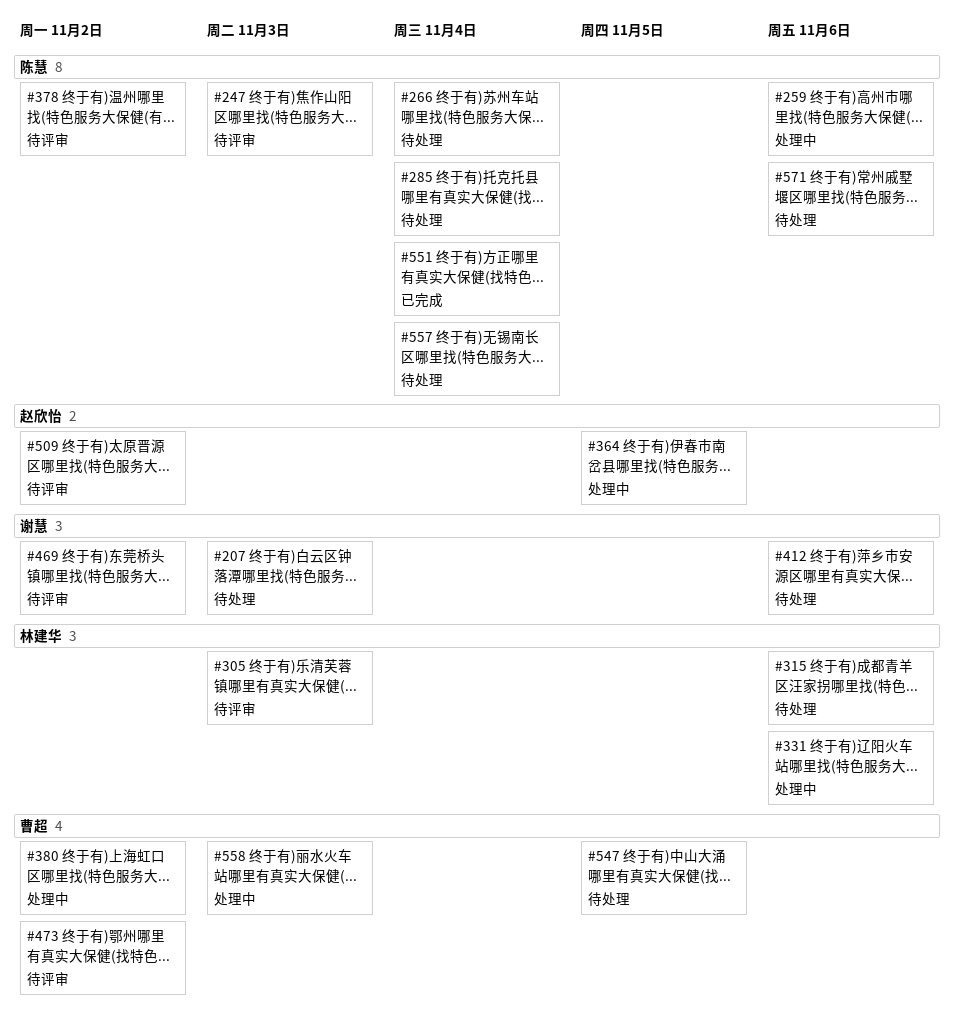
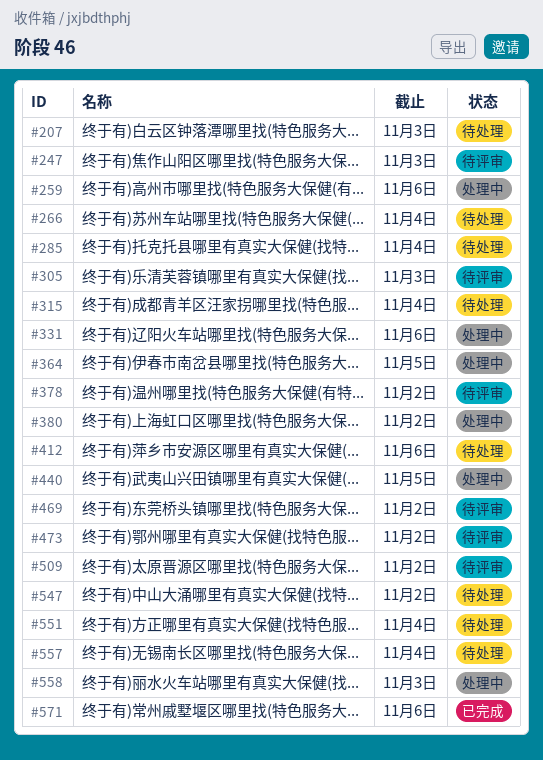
#315, due: Nov 6 -> Nov 4
#440: none -> present
#547, due: Nov 5 -> Nov 2
#551, status: 已完成 -> 待处理
#571, status: 待处理 -> 已完成

